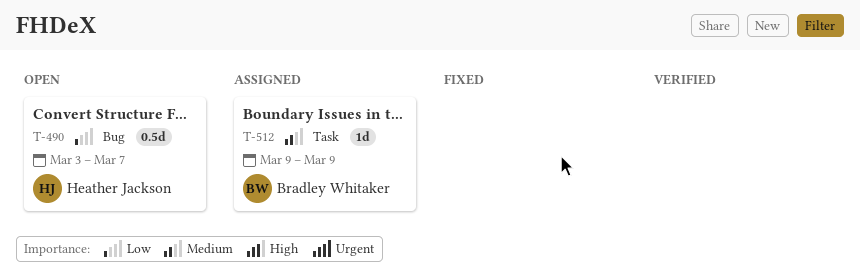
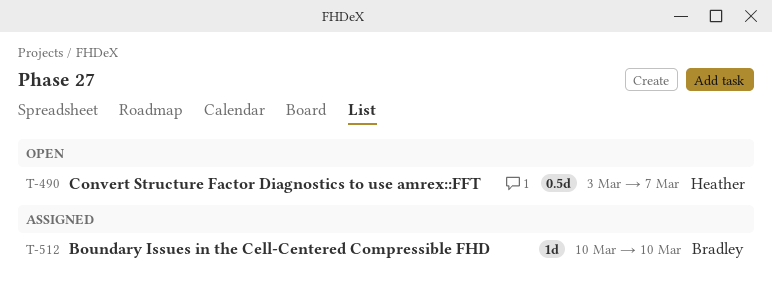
T-512, start: Mar 9 -> Mar 10
T-512, due: Mar 9 -> Mar 10

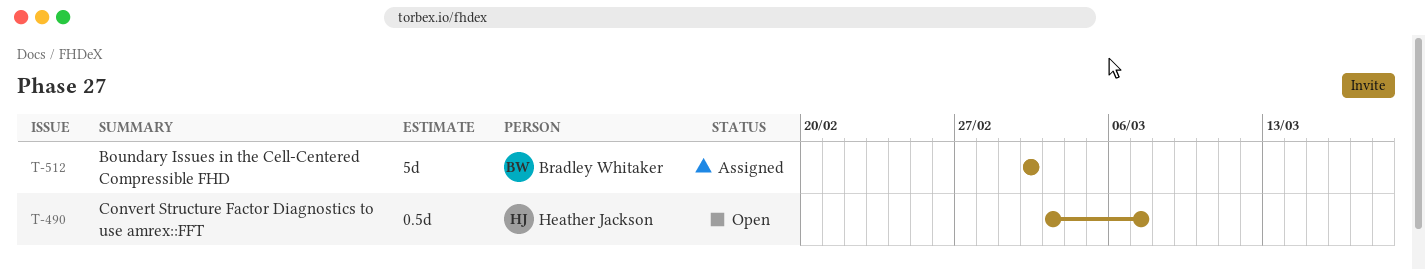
T-512, estimate: 1d -> 5d
T-512, start: Mar 10 -> Mar 2
T-512, due: Mar 10 -> Mar 2

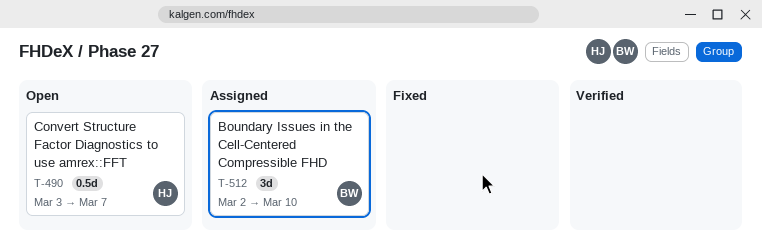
T-512, estimate: 5d -> 3d
T-512, due: Mar 2 -> Mar 10

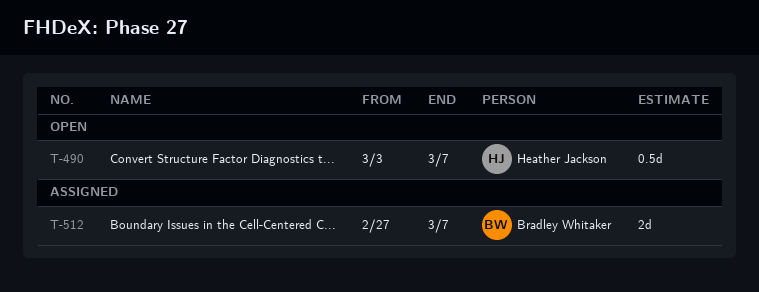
T-512, estimate: 3d -> 2d
T-512, start: Mar 2 -> Feb 27
T-512, due: Mar 10 -> Mar 7

